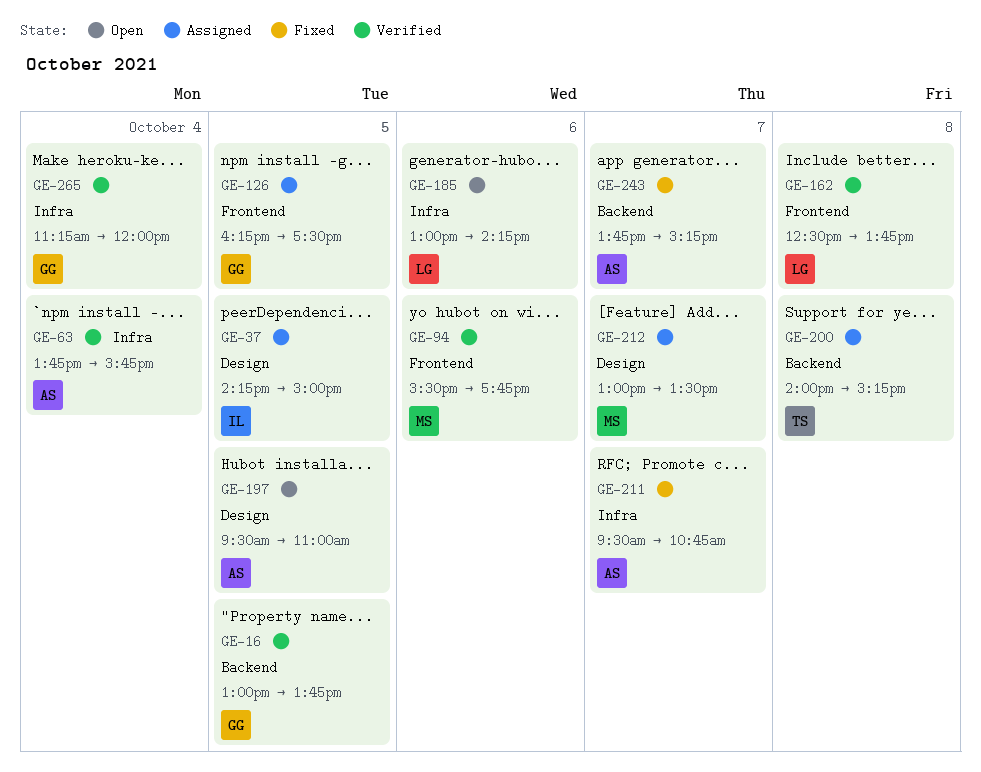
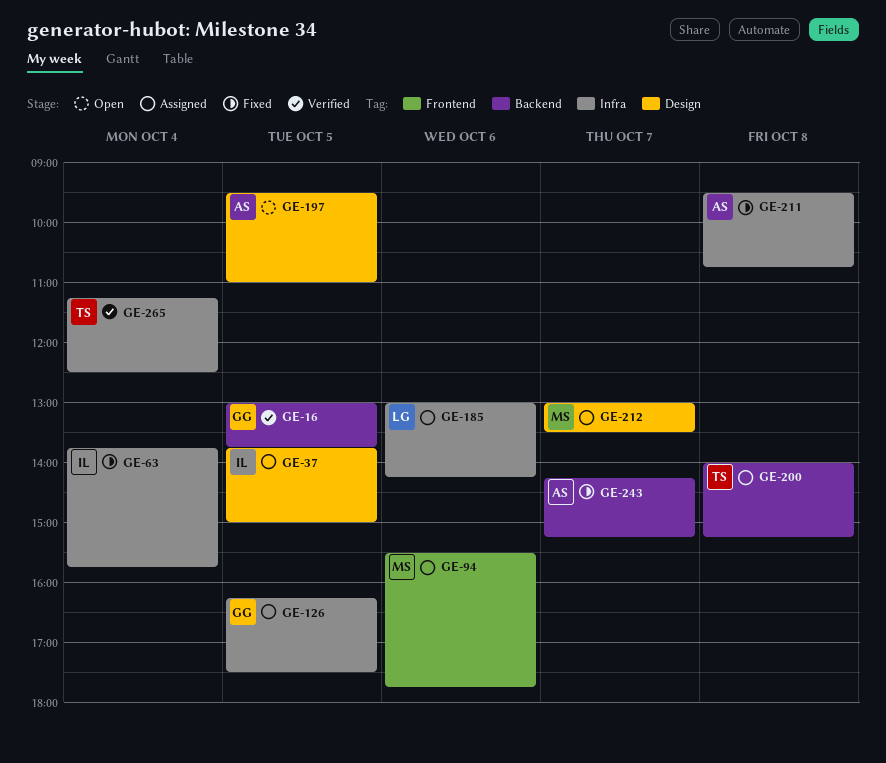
GE-37, begins: 14:15 -> 13:45
GE-63, status: Verified -> Fixed
GE-63, owner: AS -> IL
GE-94, status: Verified -> Assigned
GE-126, label: Frontend -> Infra
GE-162: present -> none
GE-185, status: Open -> Assigned
GE-211, day: Oct 7 -> Oct 8
GE-243, begins: 13:45 -> 14:15
GE-265, owner: GG -> TS
GE-265, ends: 12:00 -> 12:30

